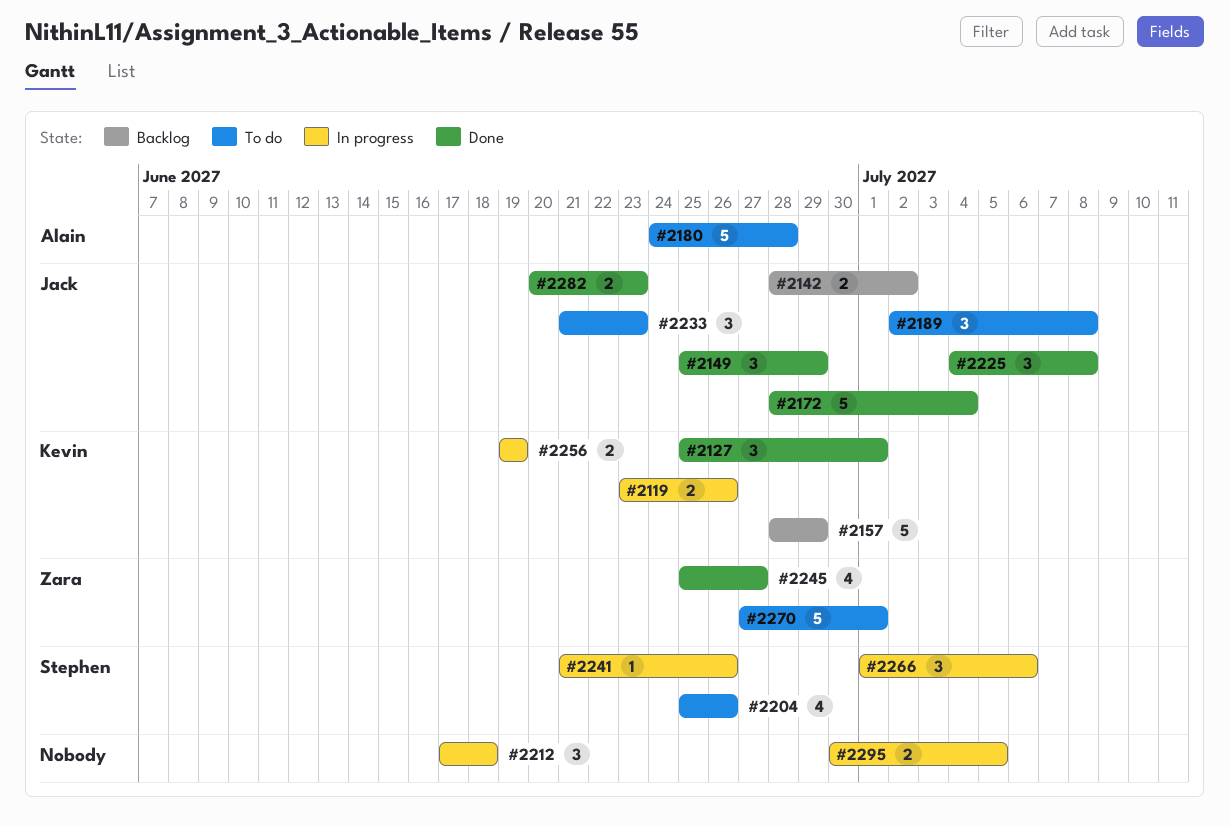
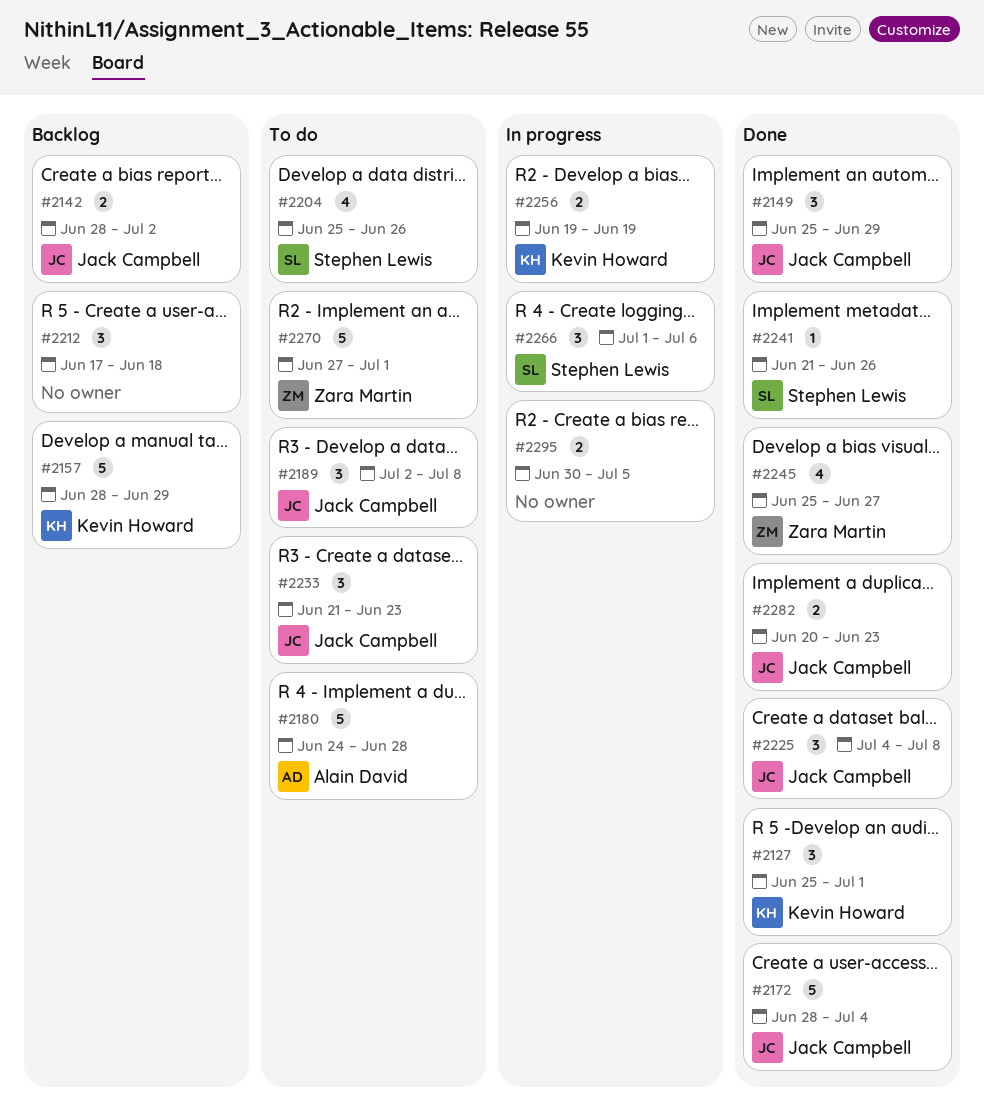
#2119: present -> none
#2212, status: In progress -> Backlog
#2241, status: In progress -> Done

